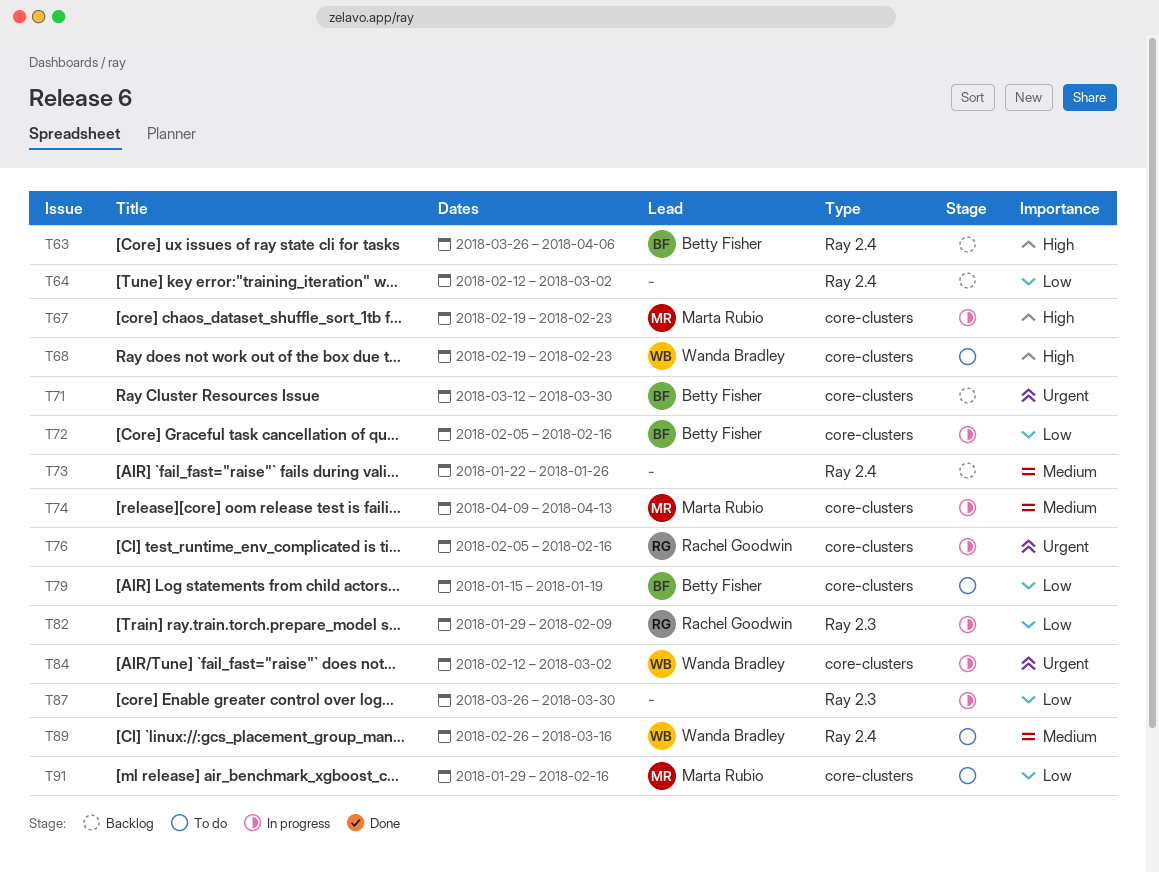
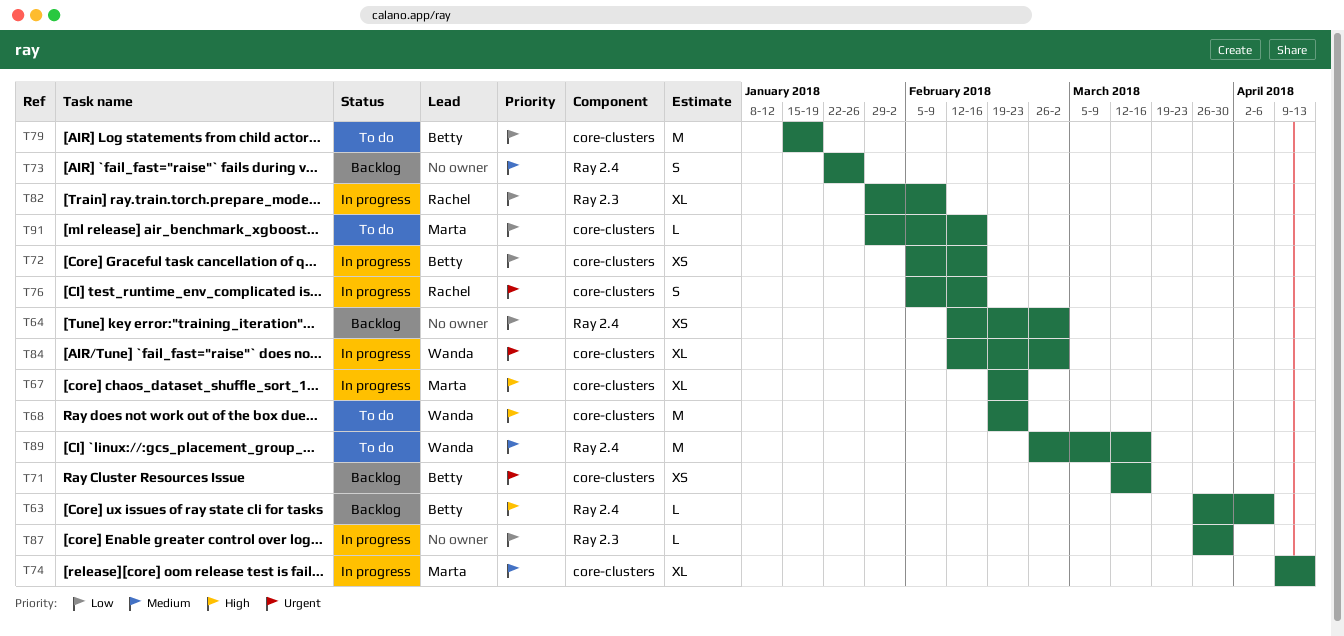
T71, due: Mar 30 -> Mar 16

